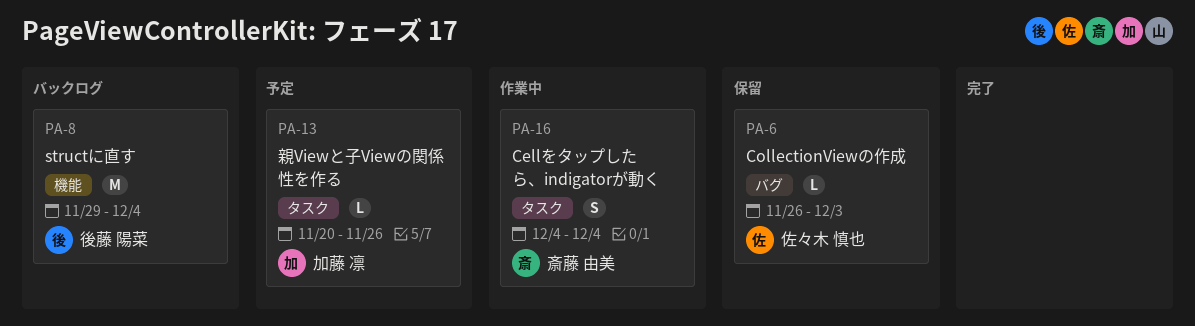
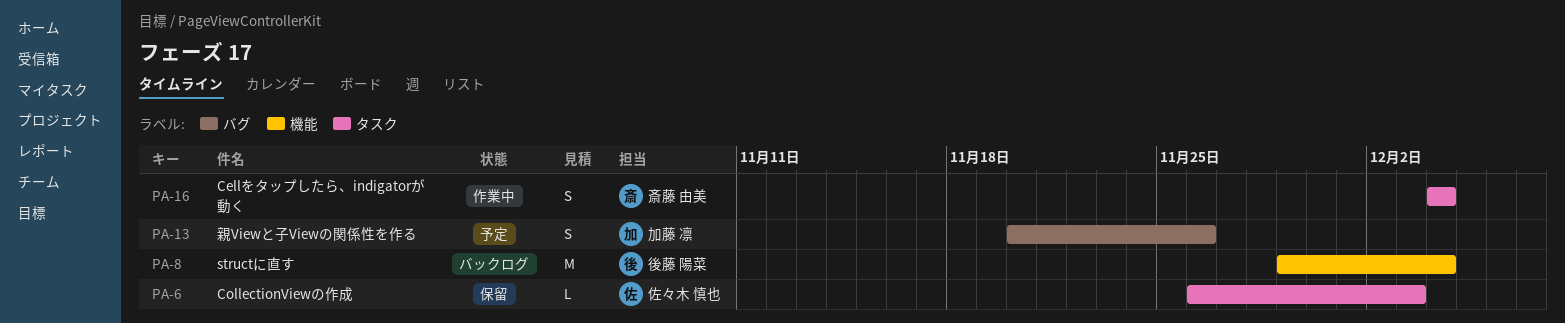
PA-6, label: バグ -> タスク
PA-13, label: タスク -> バグ
PA-13, estimate: L -> S

